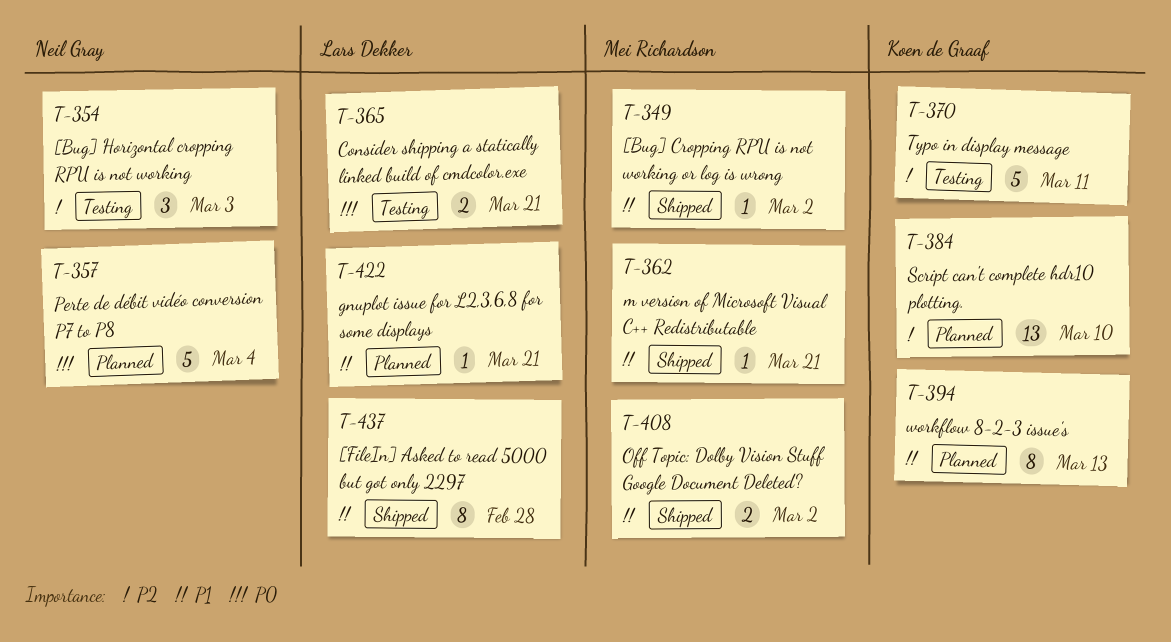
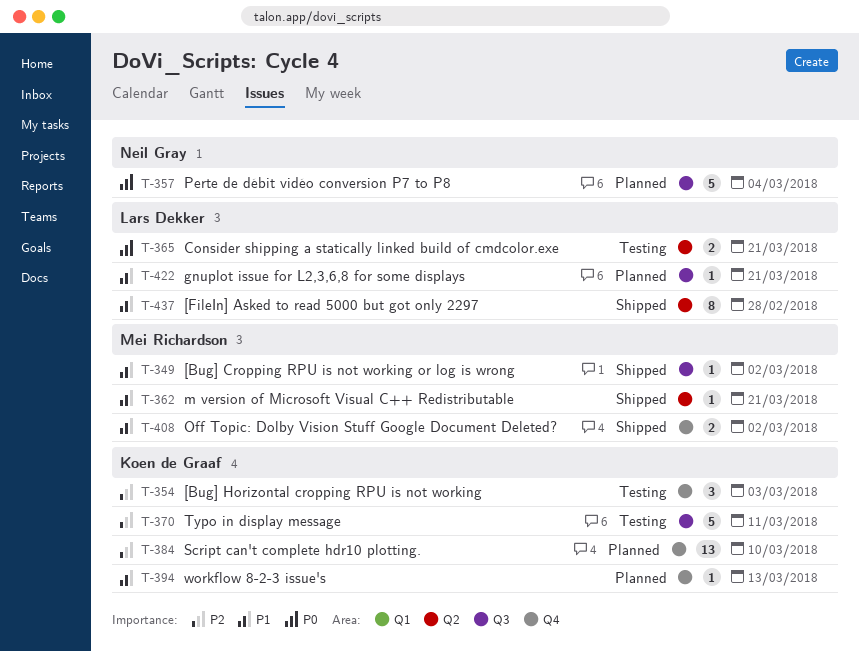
T-354, owner: Neil Gray -> Koen de Graaf
T-394, estimate: 8 -> 1

